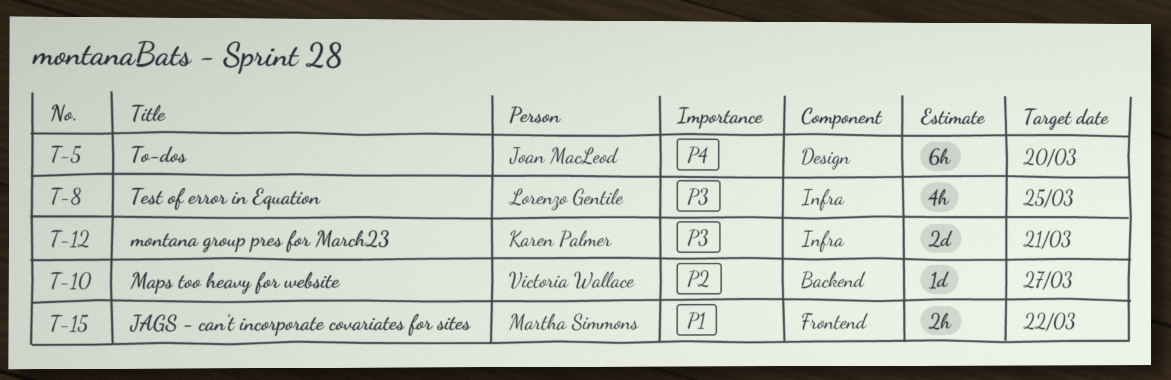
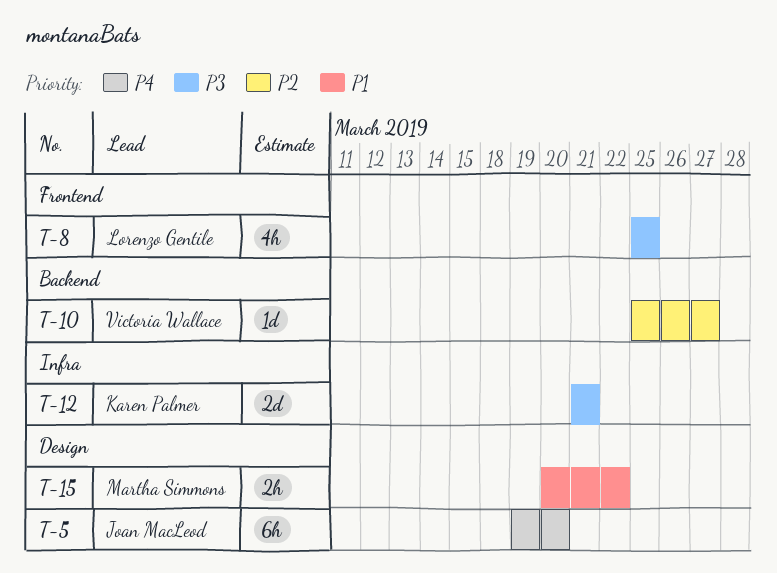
T-8, label: Infra -> Frontend
T-15, label: Frontend -> Design

